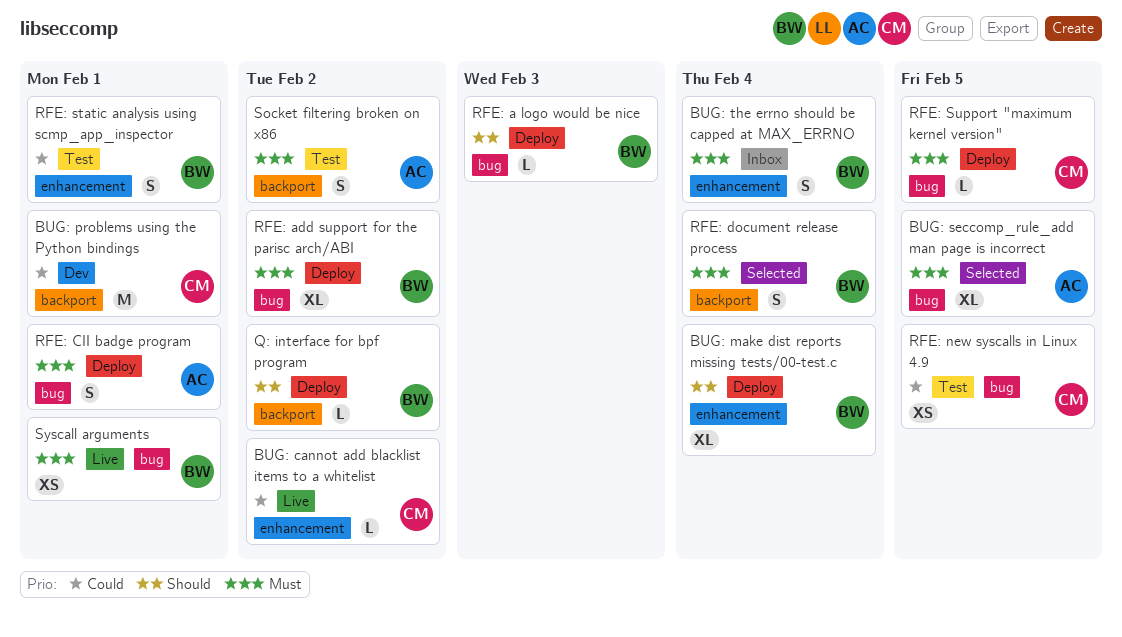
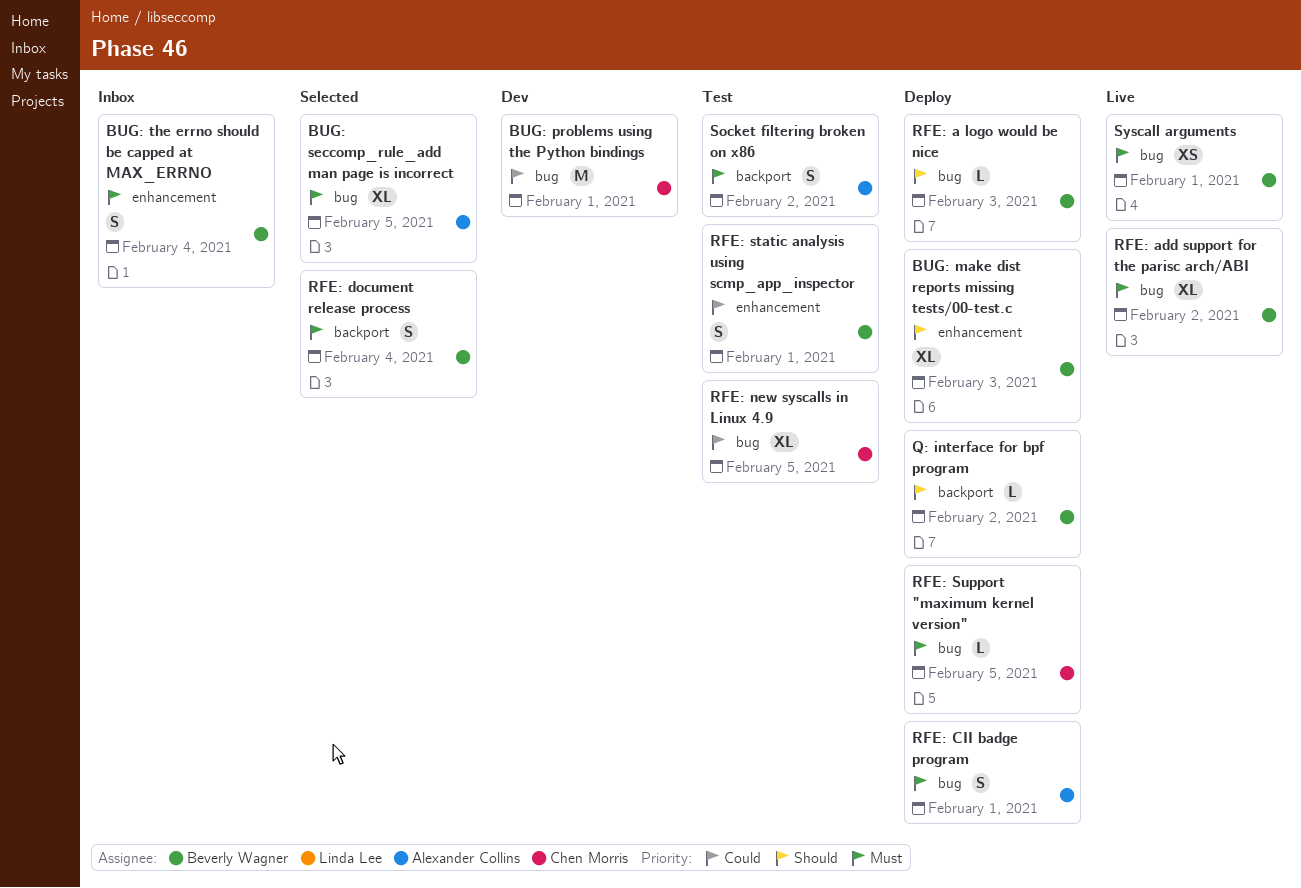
BUG: cannot add blacklist items to a whitelist: present -> none
BUG: make dist reports missing tests/00-test.c, due: Feb 4 -> Feb 3
BUG: problems using the Python bindings, label: backport -> bug
RFE: add support for the parisc arch/ABI, status: Deploy -> Live
RFE: new syscalls in Linux 4.9, estimate: XS -> XL

